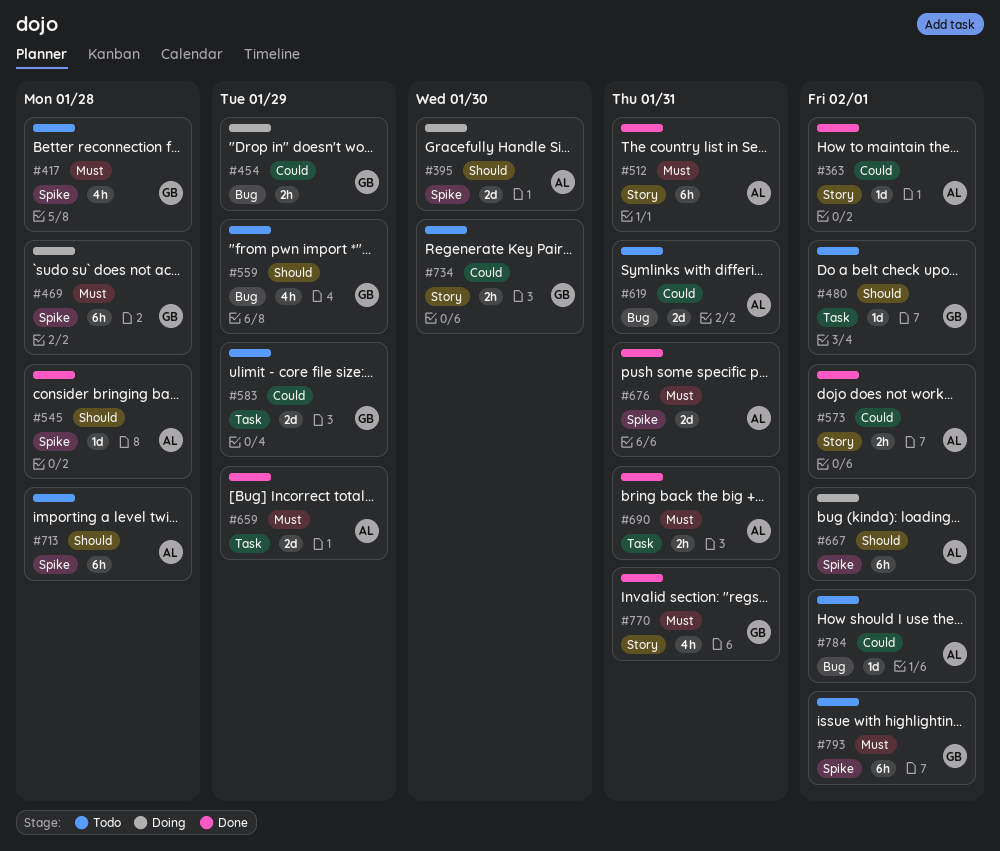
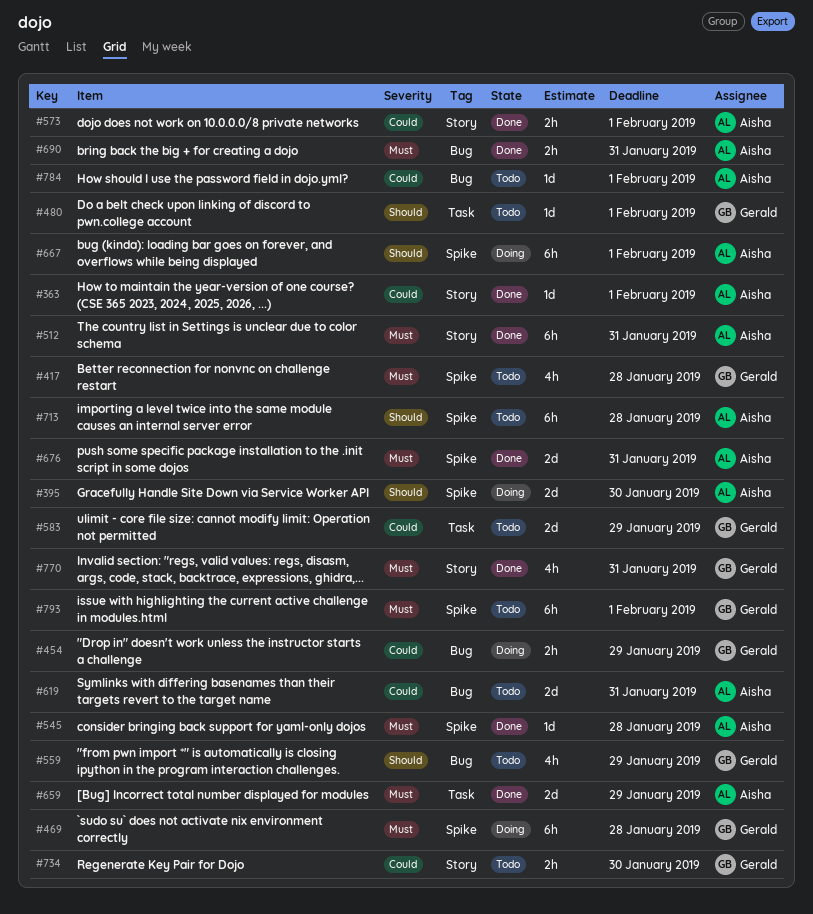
#545, priority: Should -> Must
#690, label: Task -> Bug

